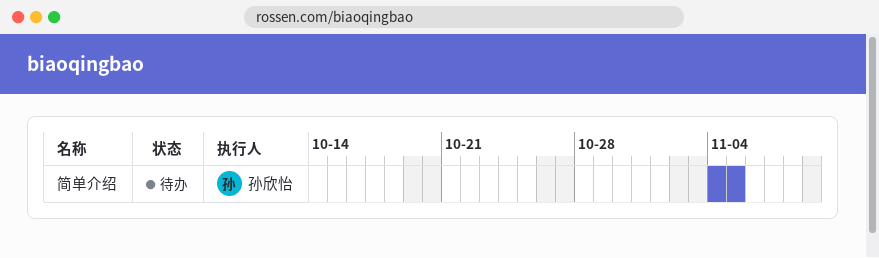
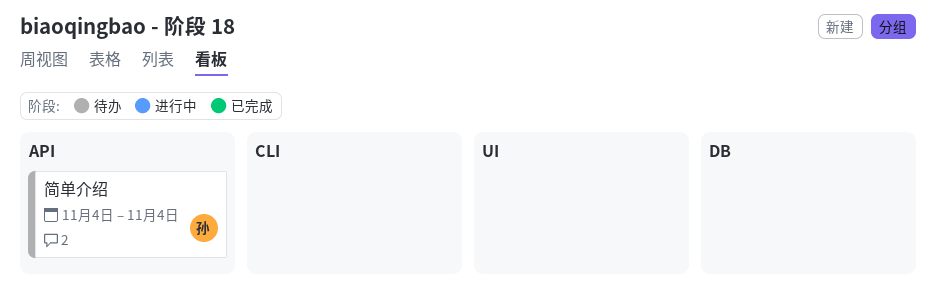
简单介绍, due: Nov 5 -> Nov 4

